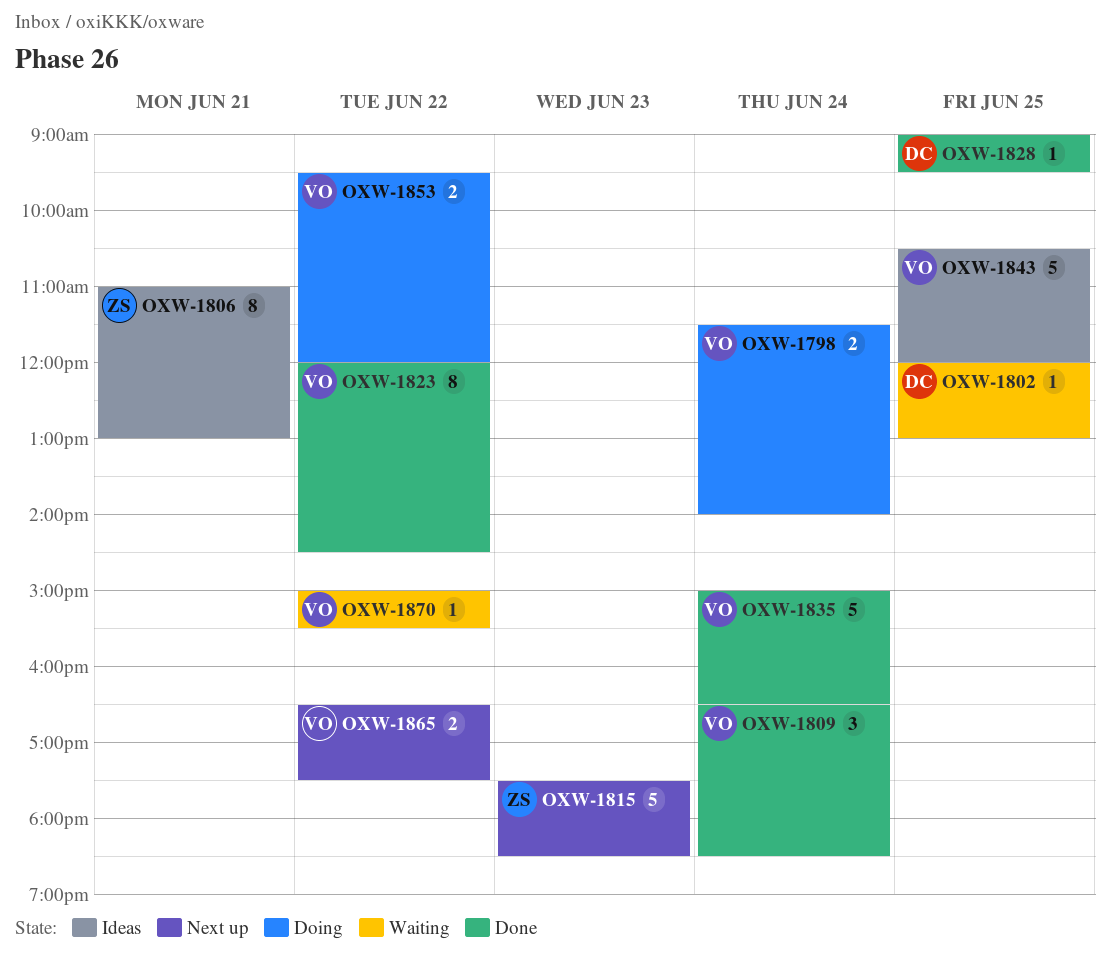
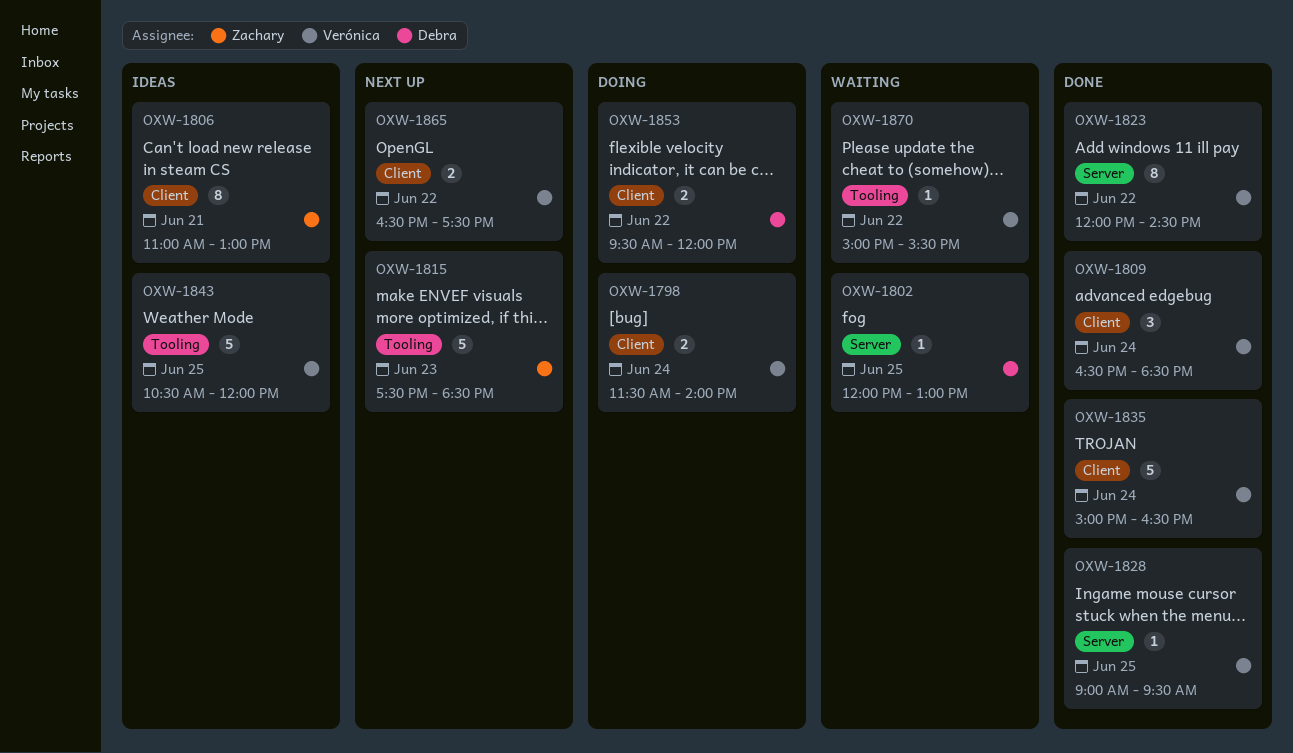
OXW-1828, owner: Debra -> Verónica
OXW-1853, owner: Verónica -> Debra

